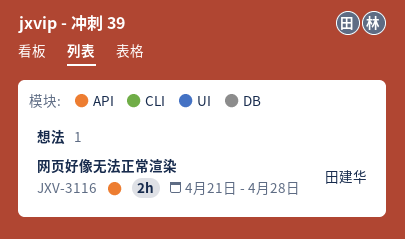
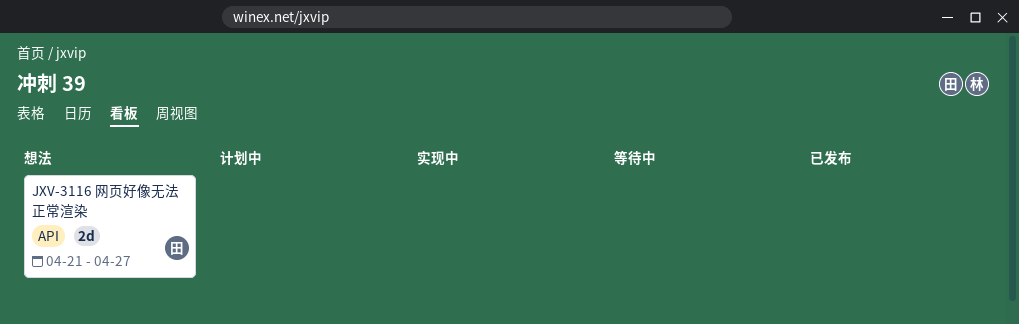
JXV-3116, estimate: 2h -> 2d
JXV-3116, due: Apr 28 -> Apr 27

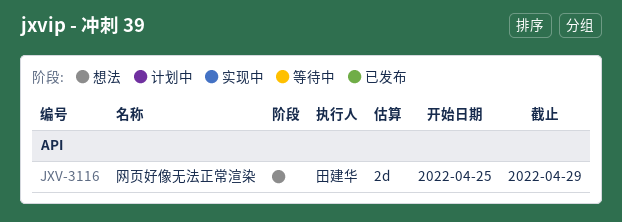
JXV-3116, start: Apr 21 -> Apr 25
JXV-3116, due: Apr 27 -> Apr 29

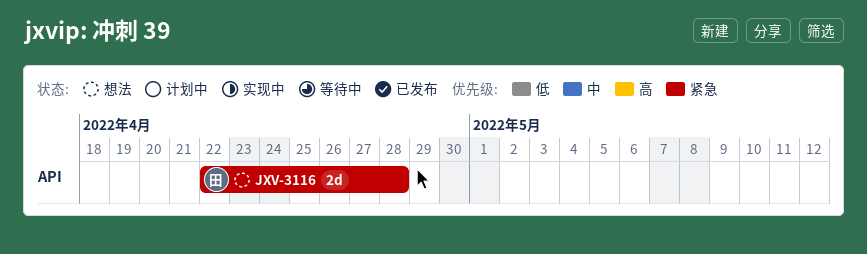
JXV-3116, start: Apr 25 -> Apr 22
JXV-3116, due: Apr 29 -> Apr 28

